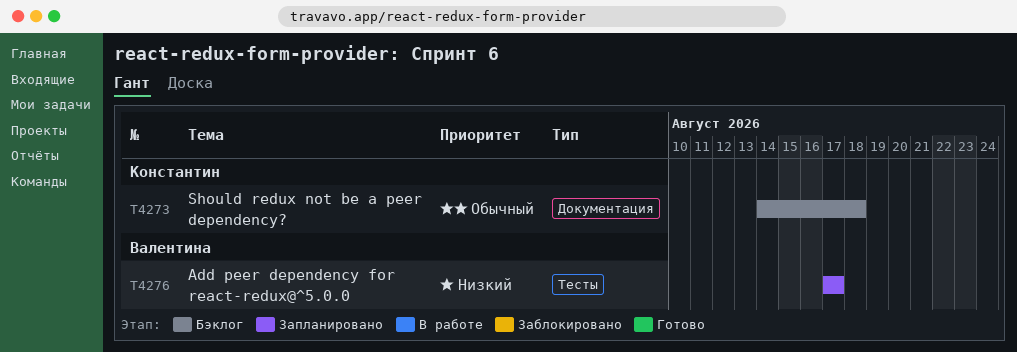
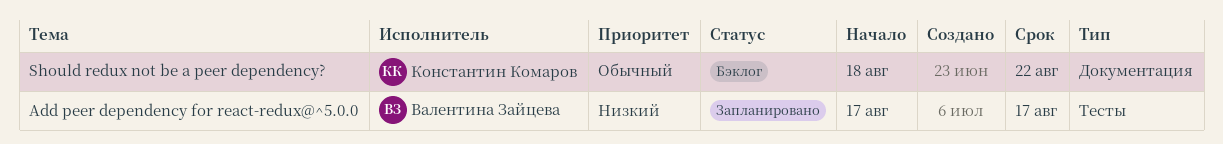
Should redux not be a peer dependency?, start: Aug 14 -> Aug 18
Should redux not be a peer dependency?, due: Aug 18 -> Aug 22

